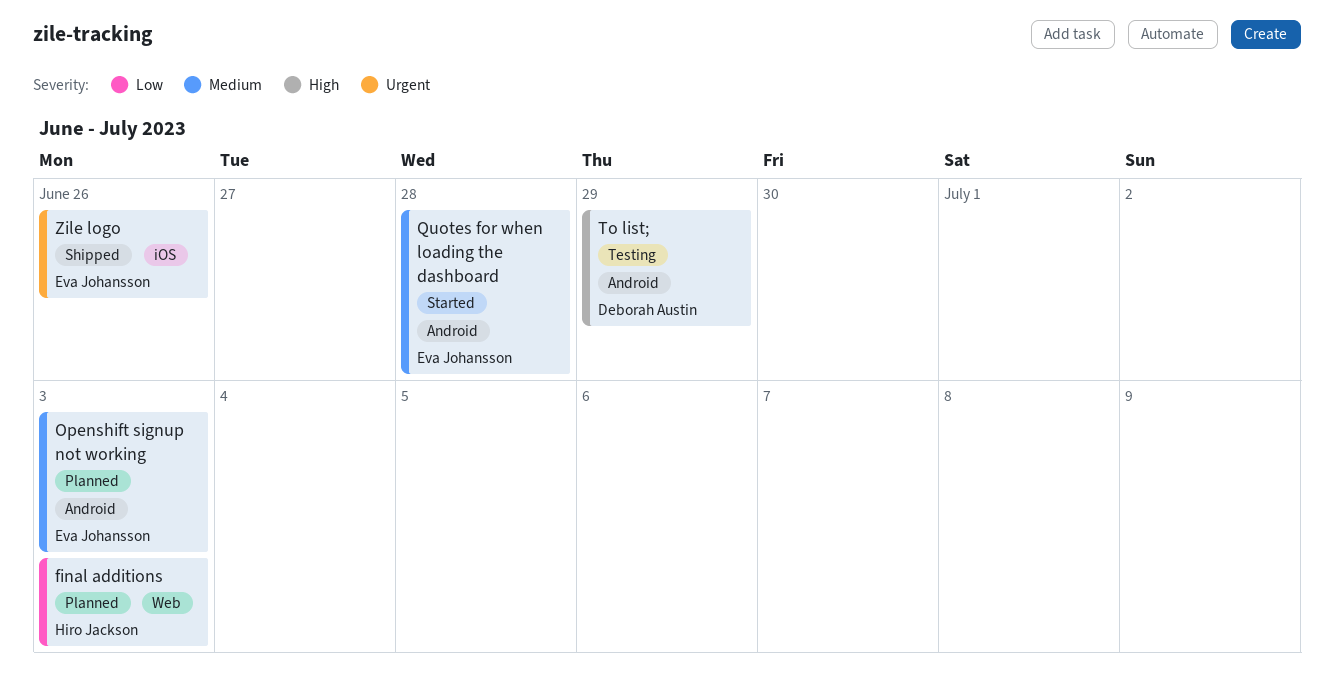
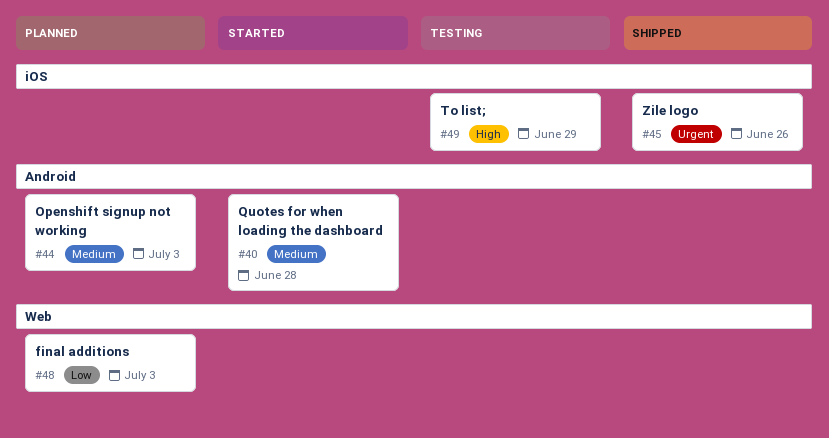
To list;, label: Android -> iOS

